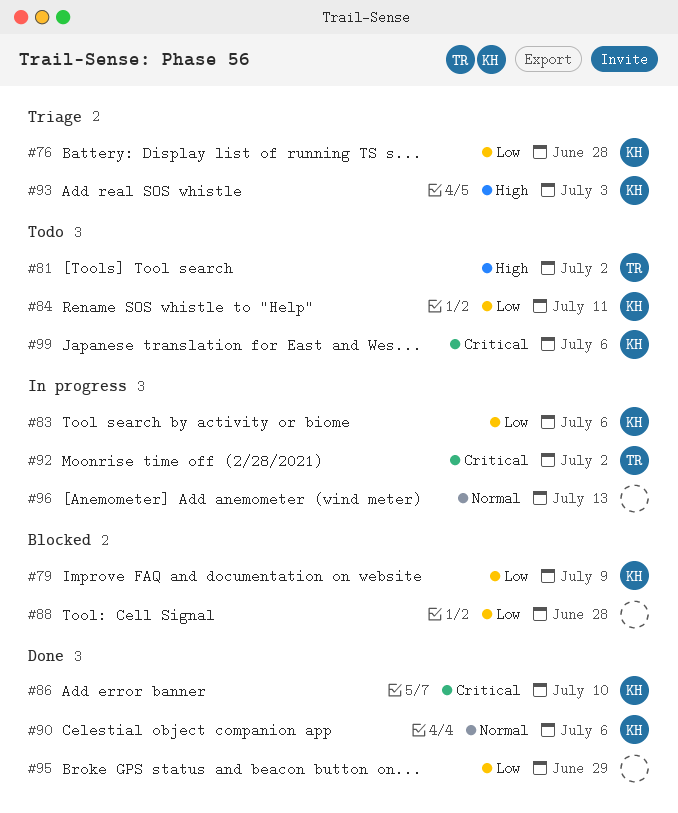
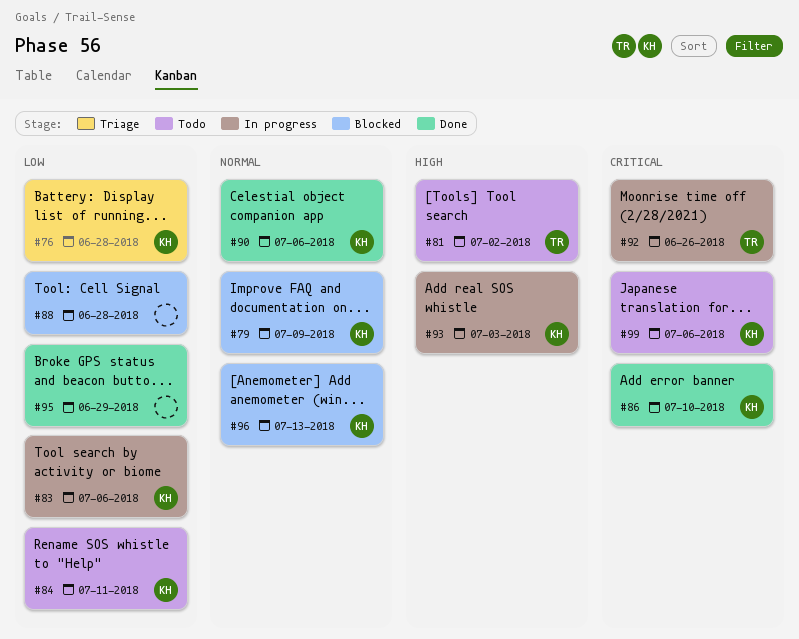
#79, priority: Low -> Normal
#92, due: Jul 2 -> Jun 26
#93, status: Triage -> In progress
#96, status: In progress -> Blocked
#96, owner: none -> KH

